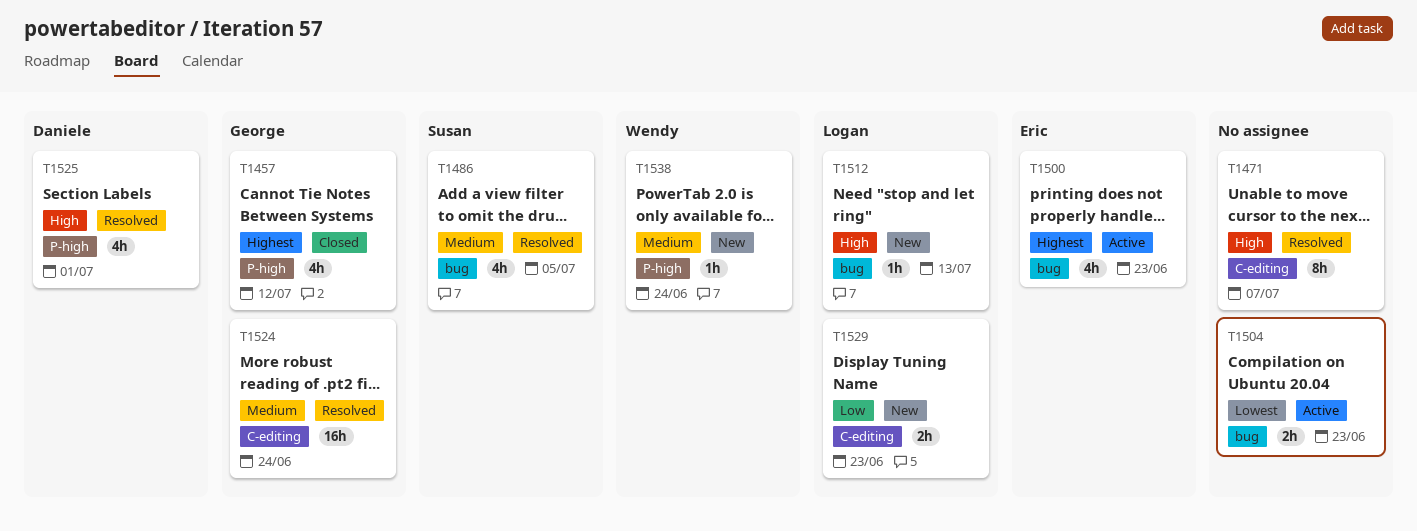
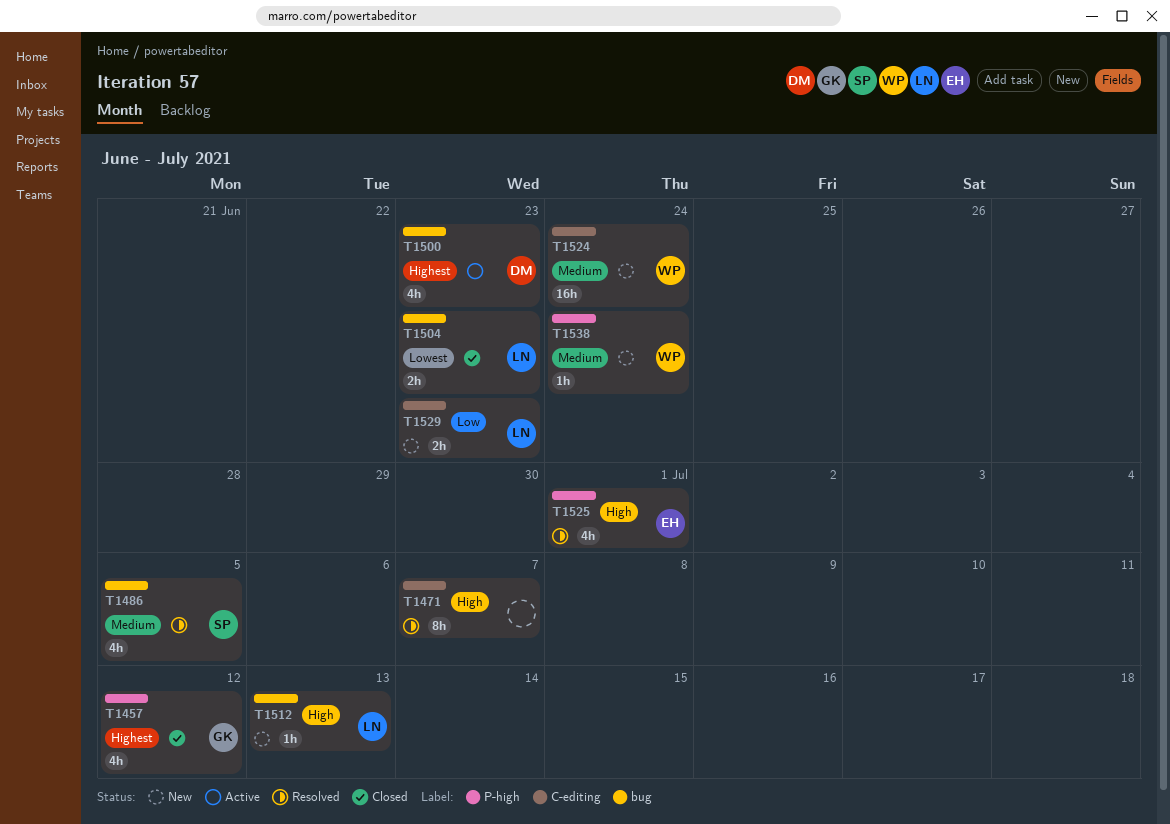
T1500, owner: Eric -> Daniele
T1504, status: Active -> Closed
T1504, owner: none -> Logan
T1524, status: Resolved -> New
T1524, owner: George -> Wendy
T1525, owner: Daniele -> Eric

